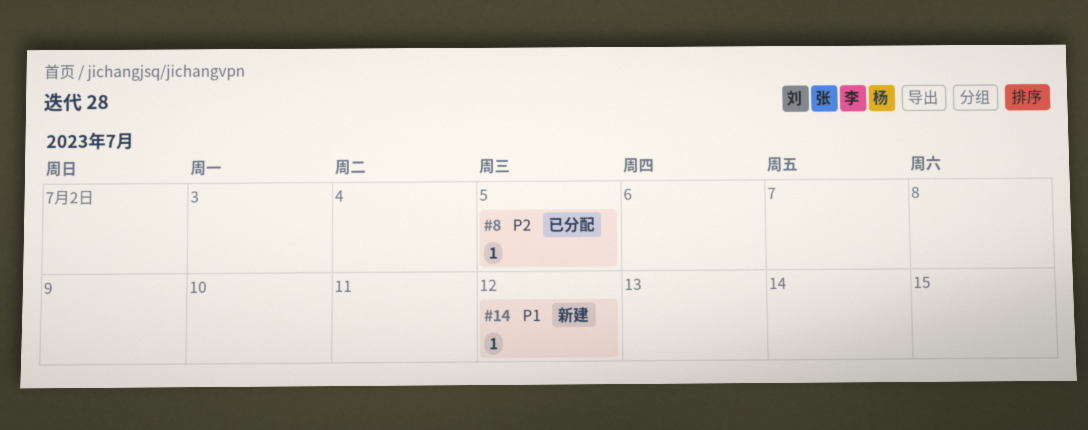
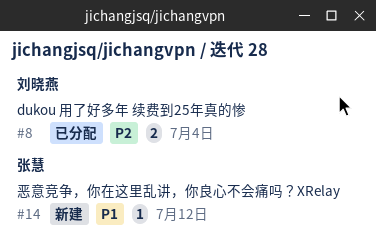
#8, estimate: 1 -> 2
#8, due: Jul 5 -> Jul 4

